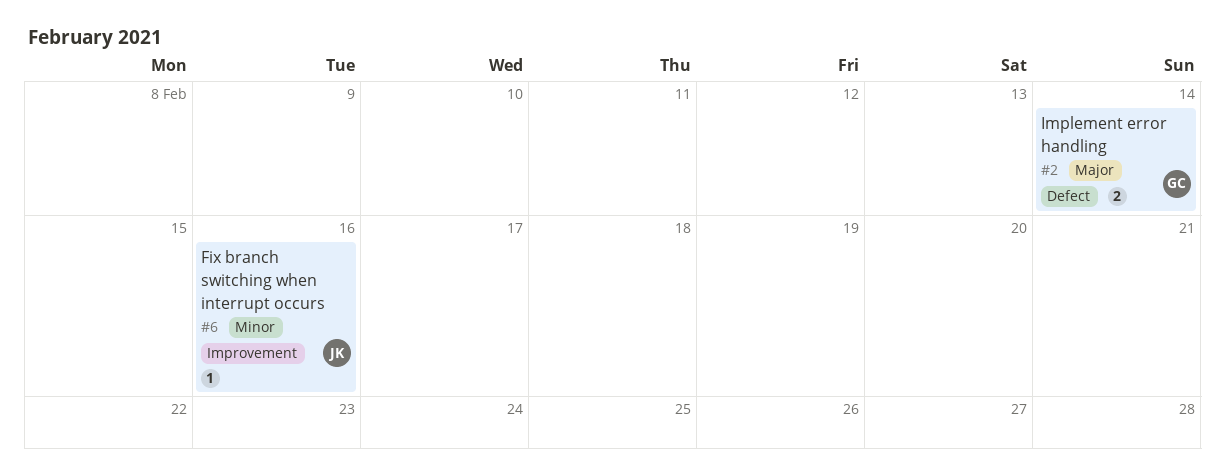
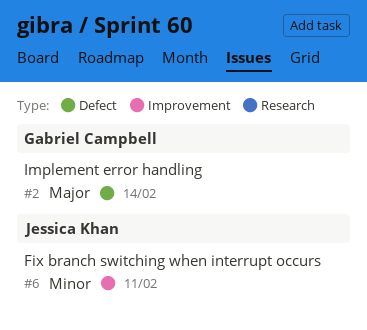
#6, due: Feb 16 -> Feb 11

